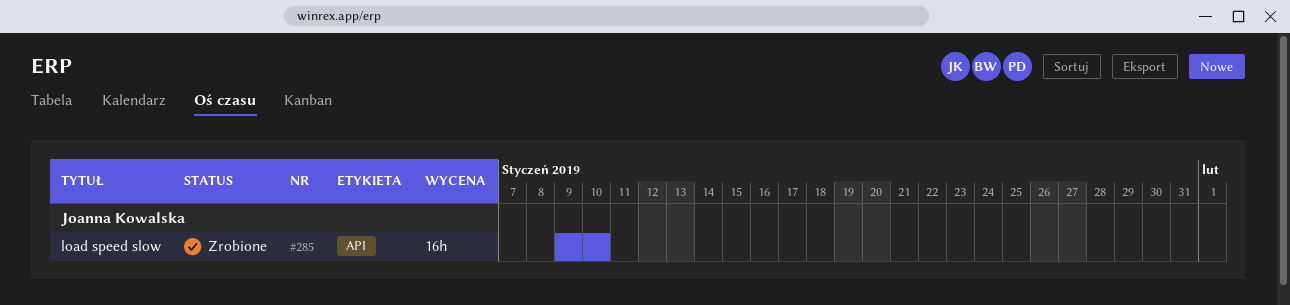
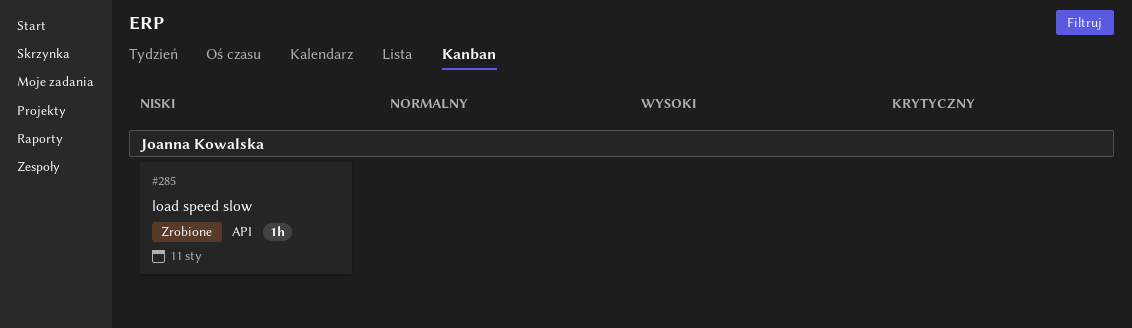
#285, estimate: 16h -> 1h
#285, due: Jan 10 -> Jan 11

